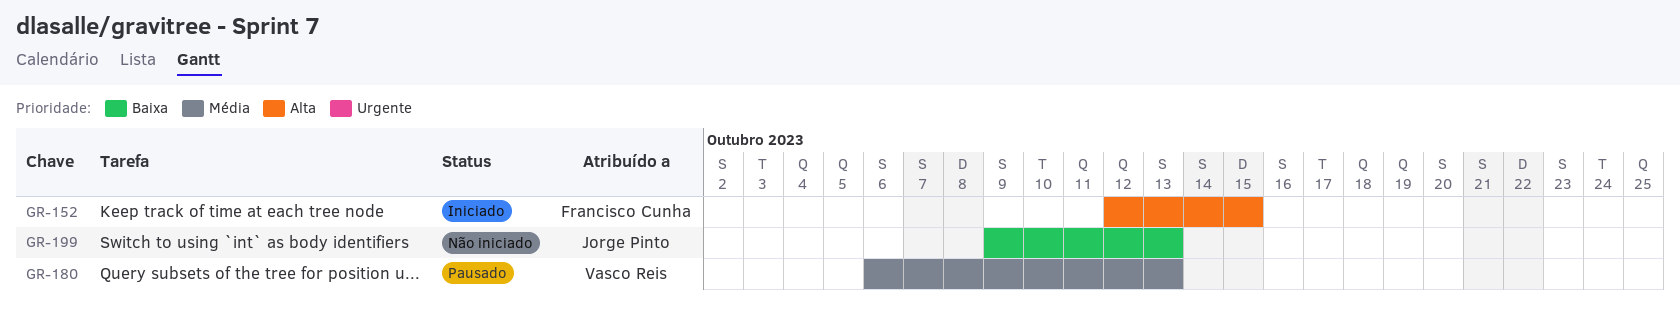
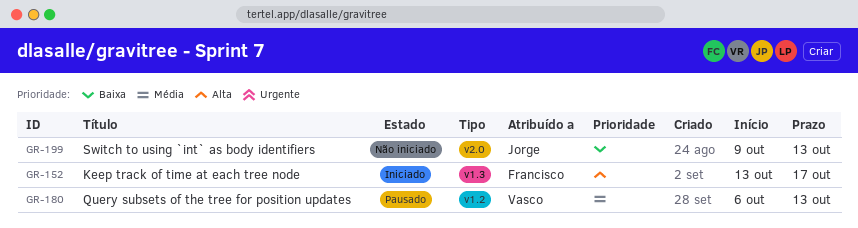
GR-152, start: Oct 12 -> Oct 13
GR-152, due: Oct 15 -> Oct 17

